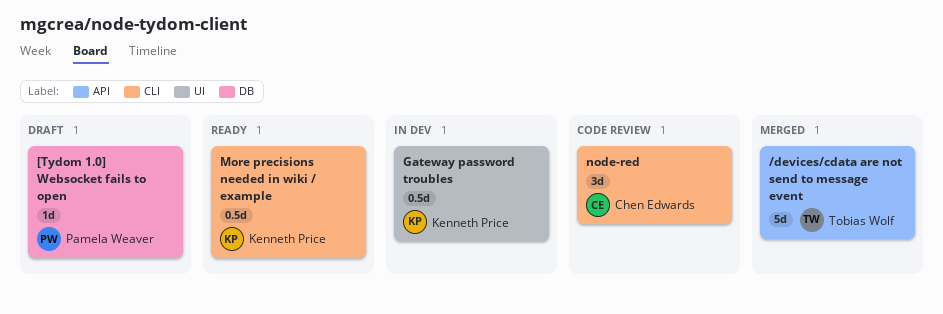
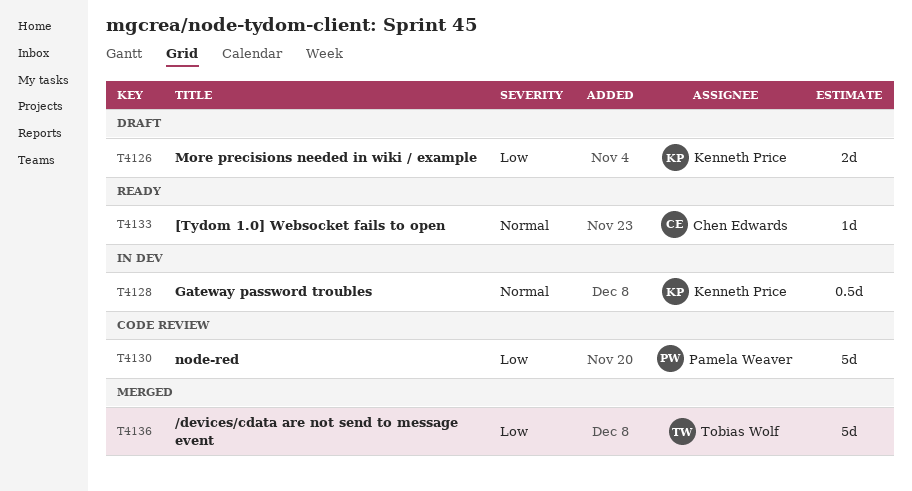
[Tydom 1.0] Websocket fails to open, status: Draft -> Ready
[Tydom 1.0] Websocket fails to open, owner: Pamela Weaver -> Chen Edwards
More precisions needed in wiki / example, status: Ready -> Draft
More precisions needed in wiki / example, estimate: 0.5d -> 2d
node-red, owner: Chen Edwards -> Pamela Weaver
node-red, estimate: 3d -> 5d

